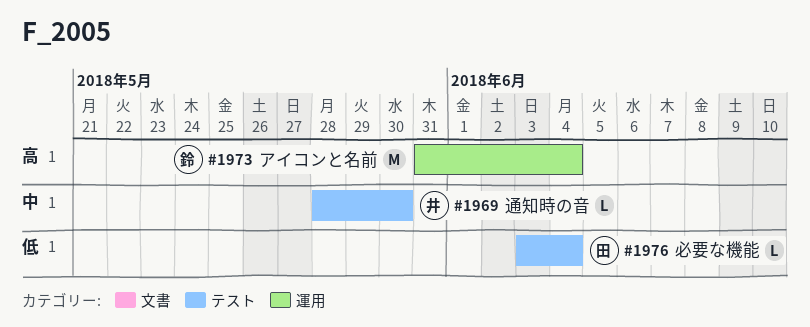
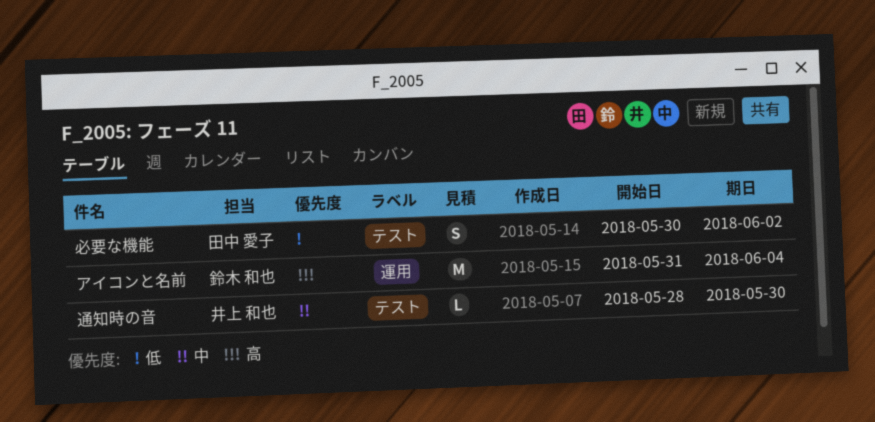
必要な機能, estimate: L -> S
必要な機能, start: Jun 3 -> May 30
必要な機能, due: Jun 4 -> Jun 2

